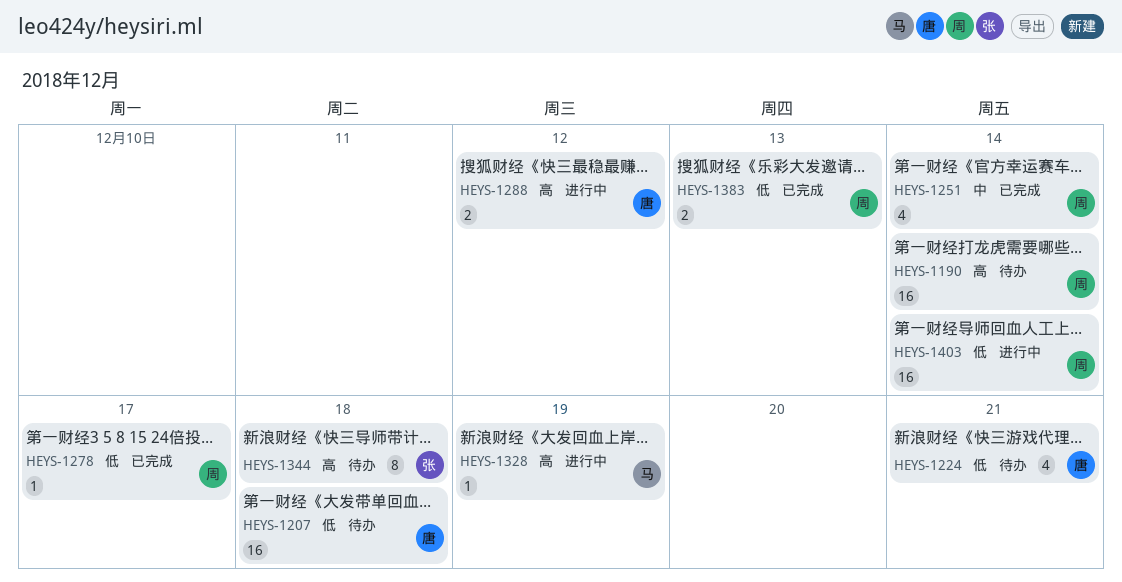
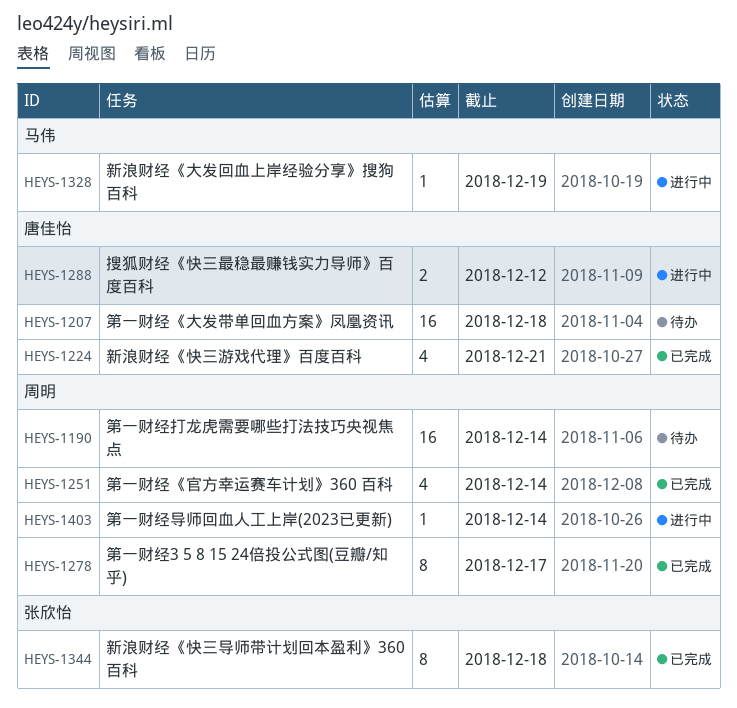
HEYS-1224, status: 待办 -> 已完成
HEYS-1278, estimate: 1 -> 8
HEYS-1344, status: 待办 -> 已完成
HEYS-1383: present -> none
HEYS-1403, estimate: 16 -> 1

